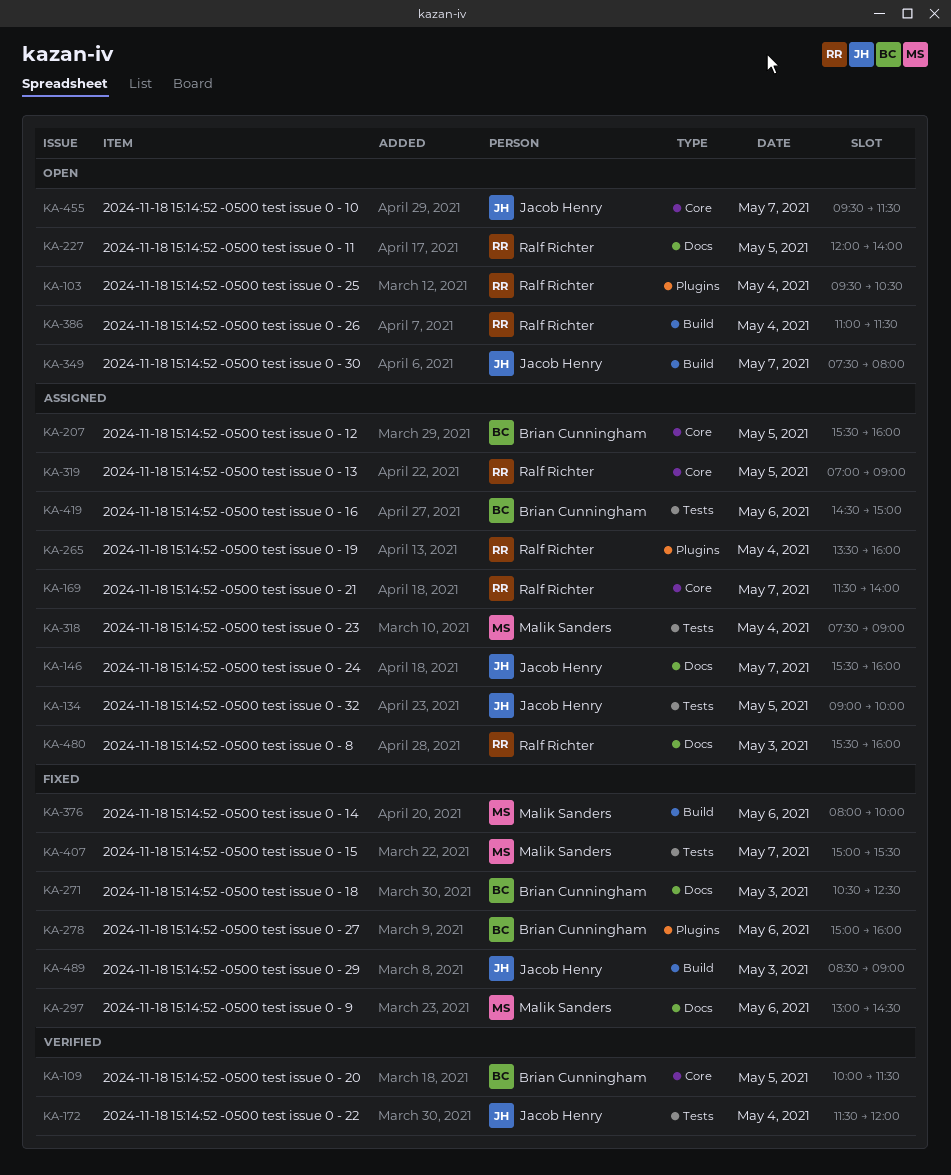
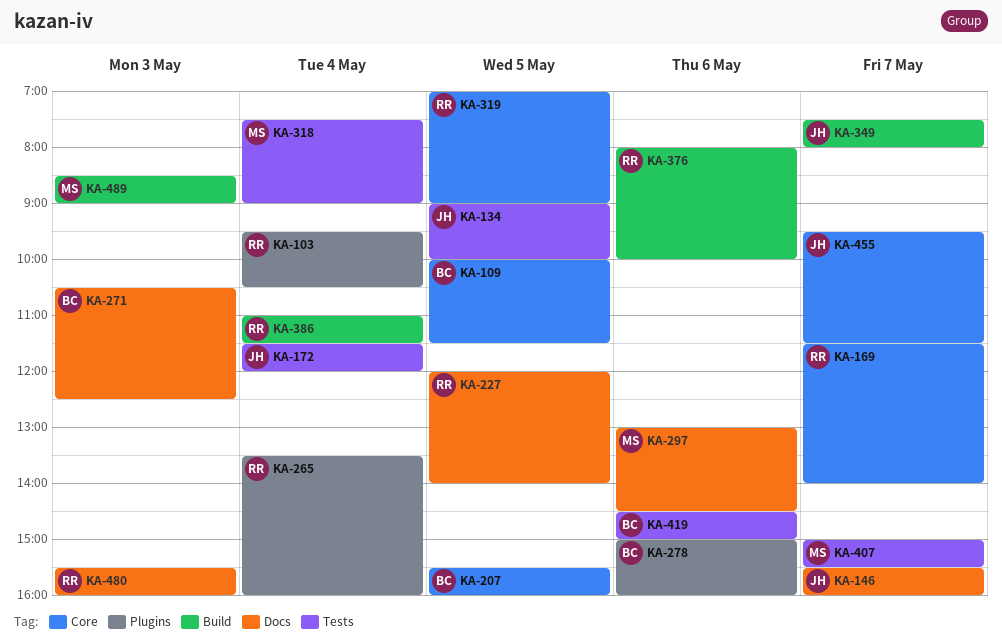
KA-376, owner: Malik Sanders -> Ralf Richter
KA-489, owner: Jacob Henry -> Malik Sanders

